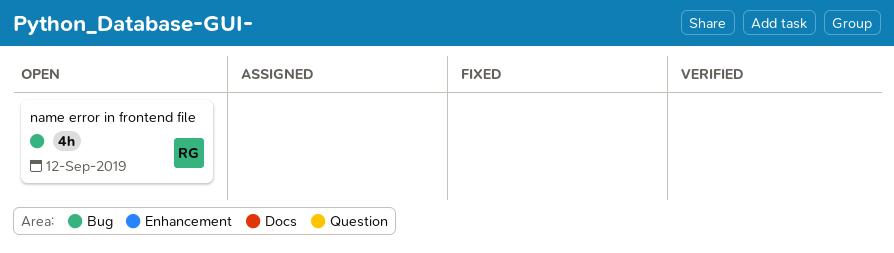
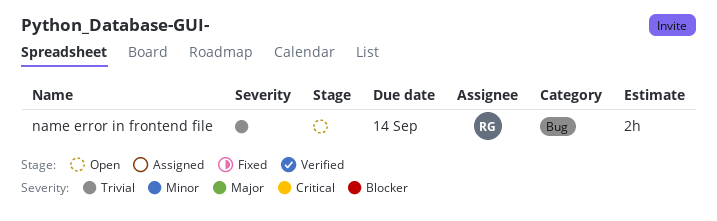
name error in frontend file, estimate: 4h -> 2h
name error in frontend file, due: Sep 12 -> Sep 14

